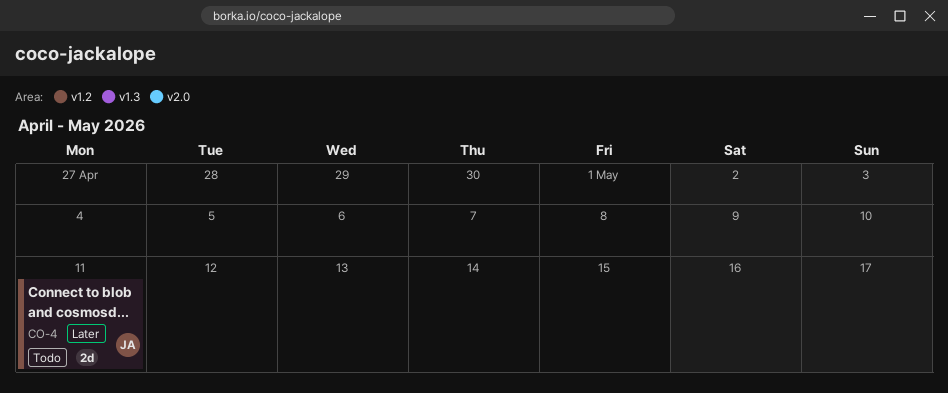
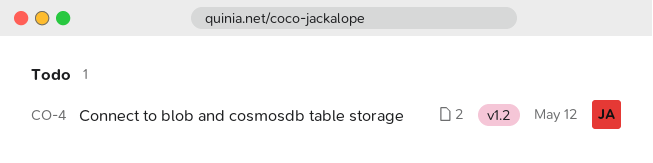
CO-4, due: May 11 -> May 12

